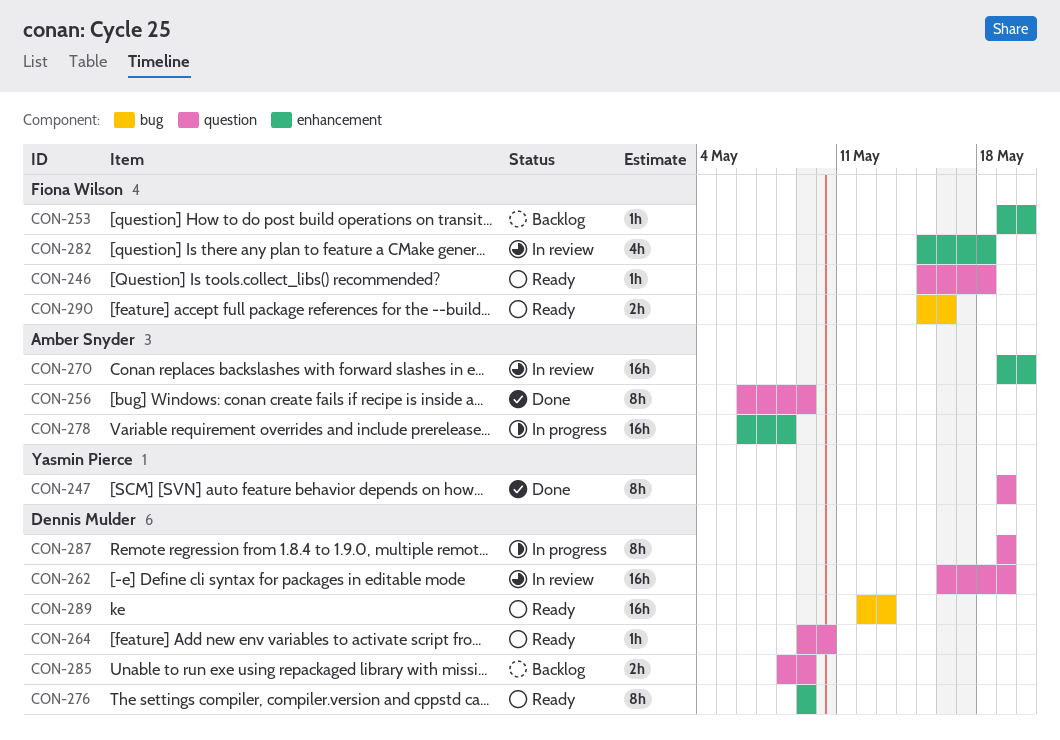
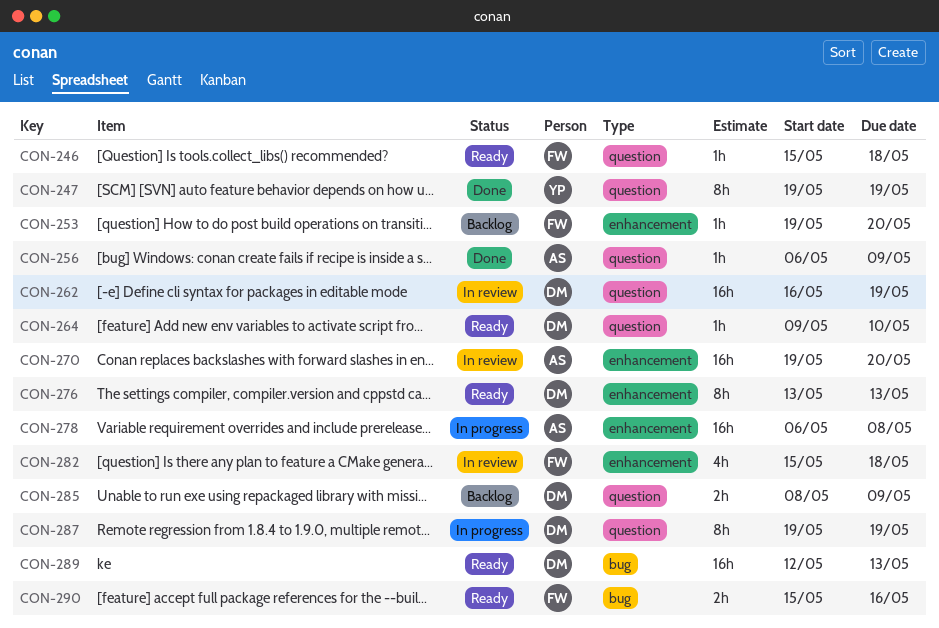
CON-256, estimate: 8h -> 1h
CON-276, start: May 9 -> May 13
CON-276, due: May 9 -> May 13

